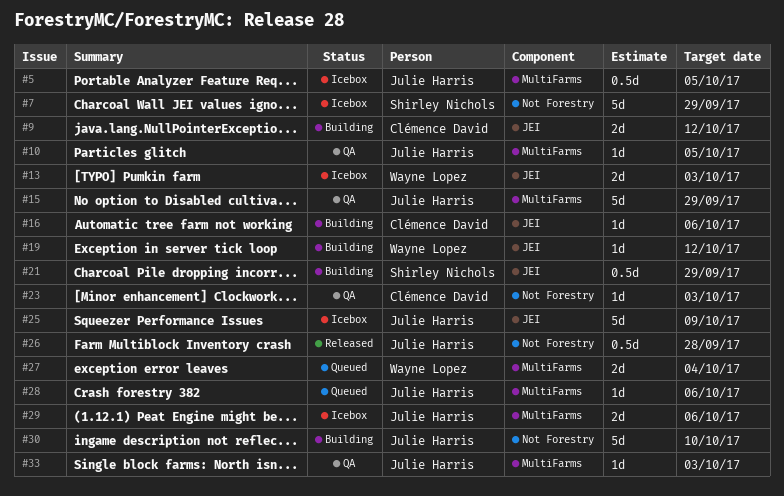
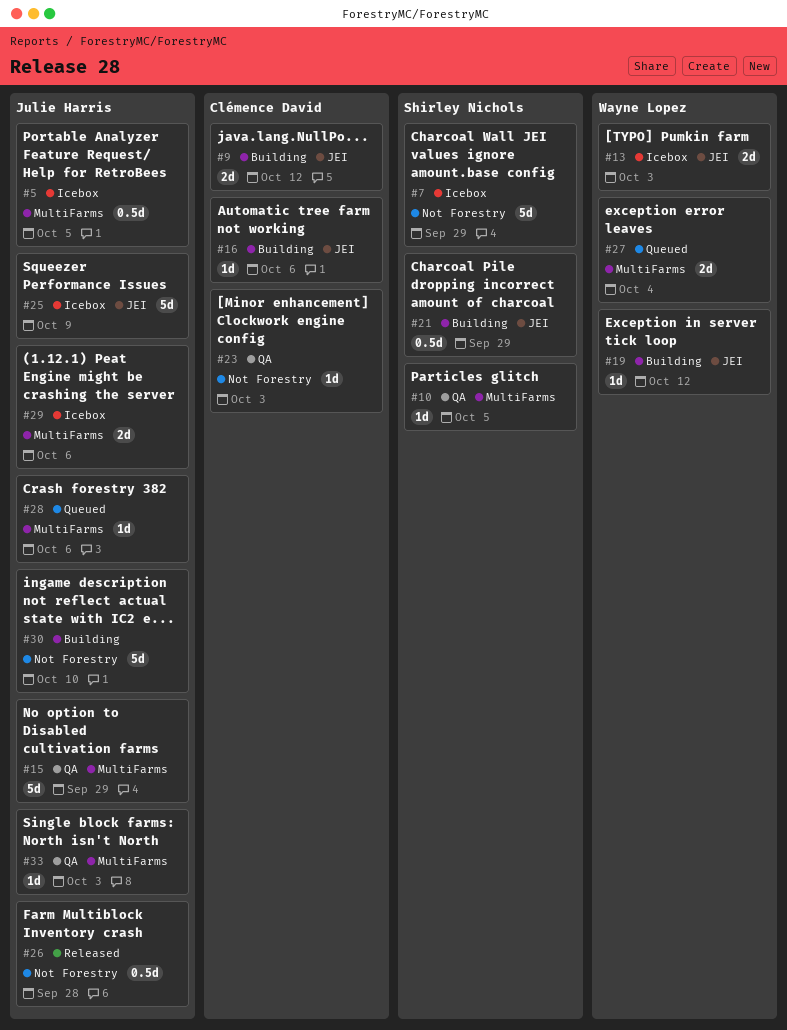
#10, owner: Julie Harris -> Shirley Nichols

